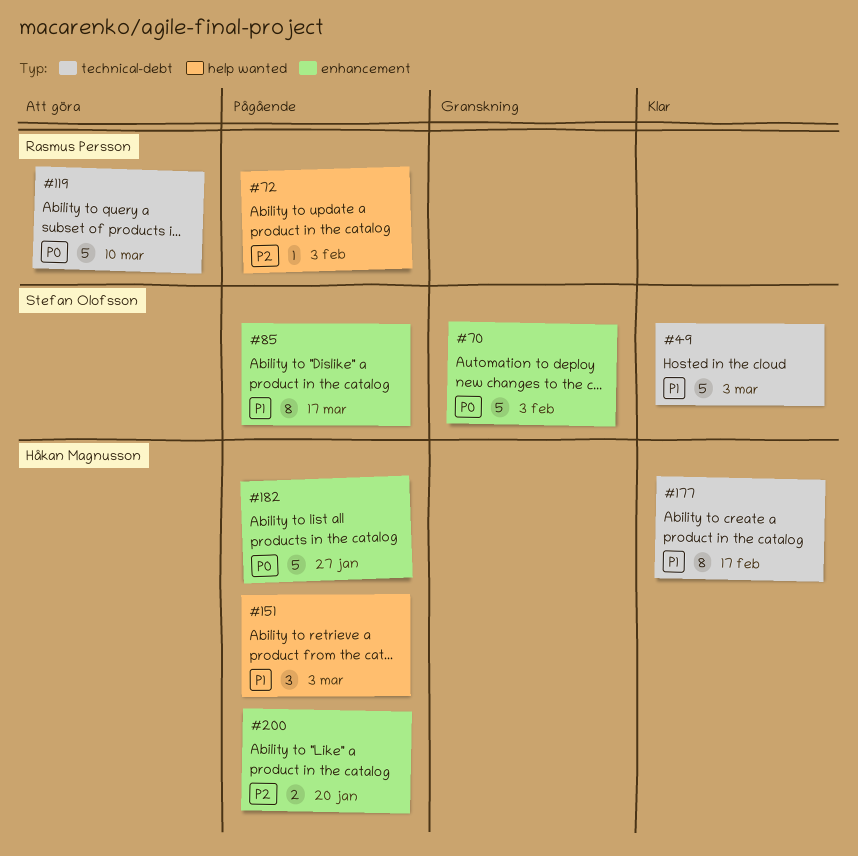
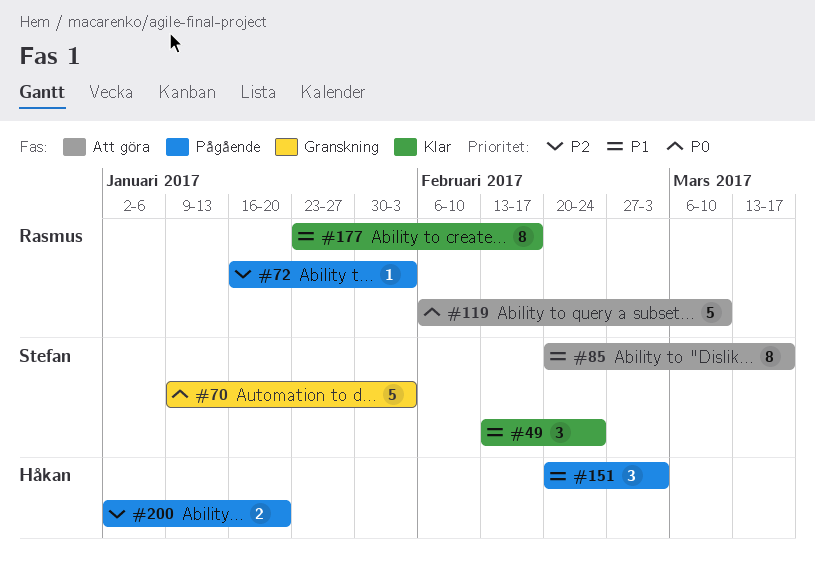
#49, estimate: 5 -> 3
#49, due: Mar 3 -> Feb 24
#85, status: Pågående -> Att göra
#177, owner: Håkan Magnusson -> Rasmus Persson
#182: present -> none

